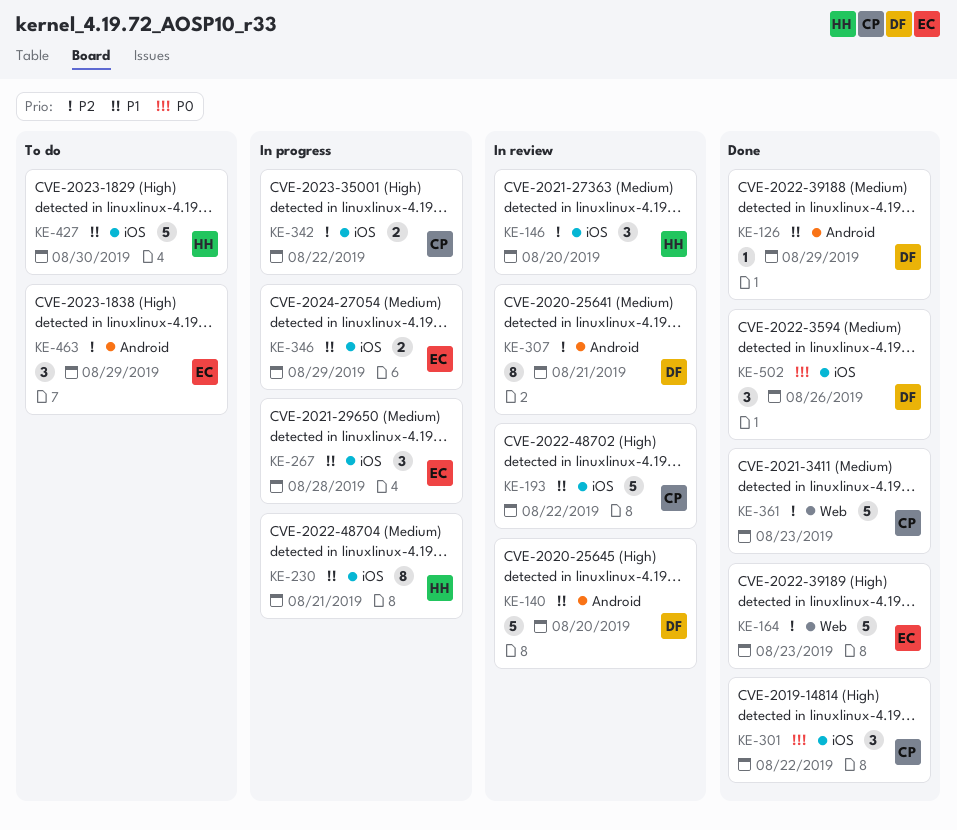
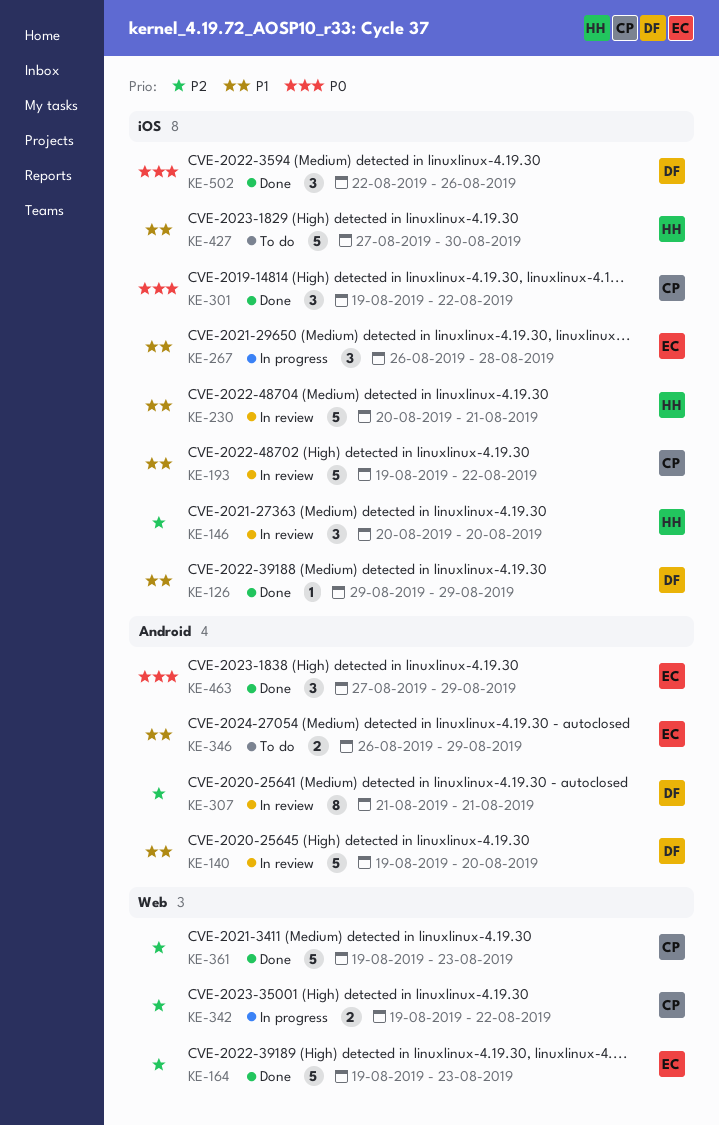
KE-126, label: Android -> iOS
KE-230, status: In progress -> In review
KE-230, estimate: 8 -> 5
KE-342, label: iOS -> Web
KE-346, status: In progress -> To do
KE-346, label: iOS -> Android
KE-463, status: To do -> Done
KE-463, priority: P2 -> P0

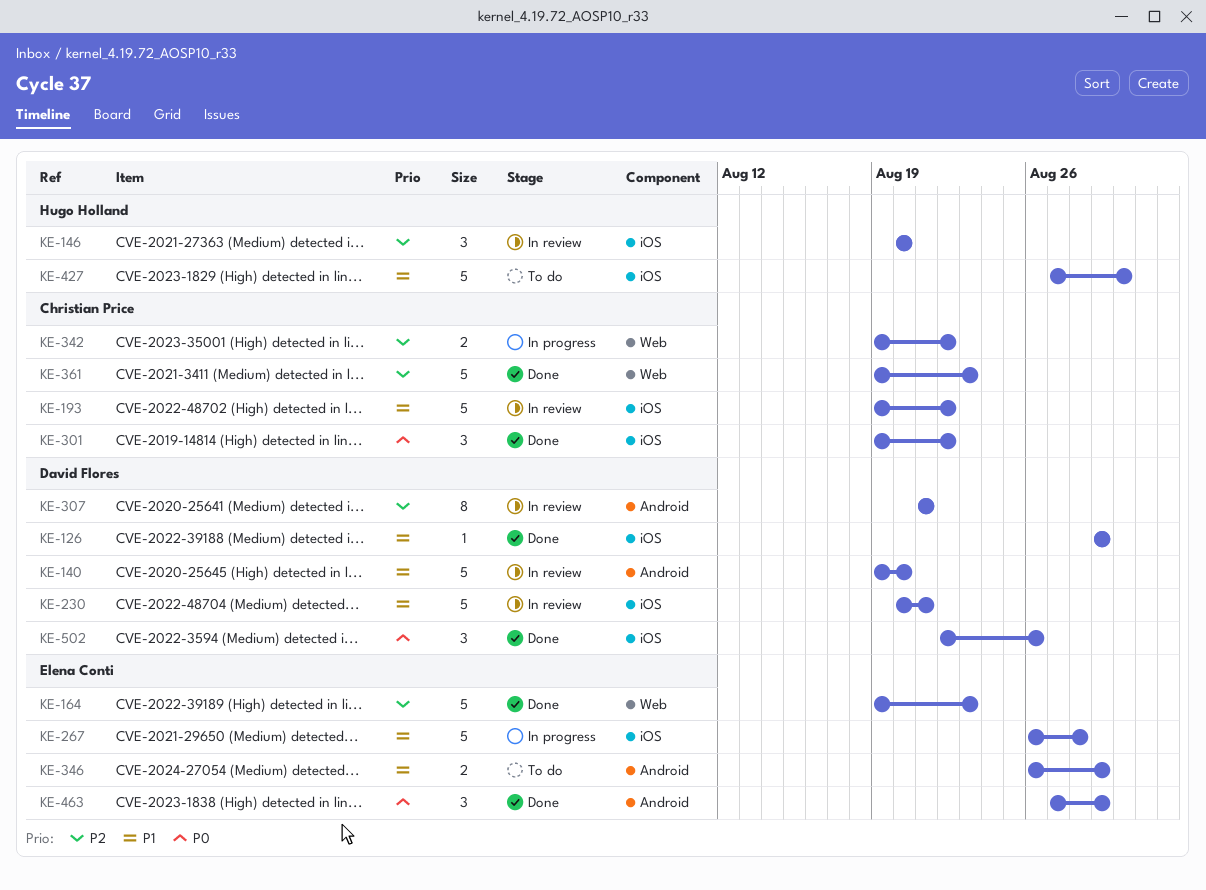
KE-230, owner: Hugo Holland -> David Flores
KE-267, estimate: 3 -> 5

